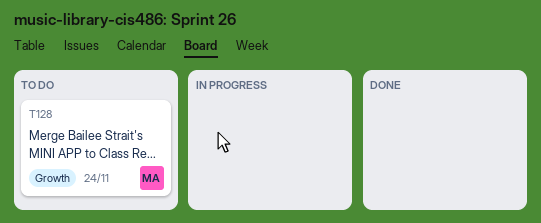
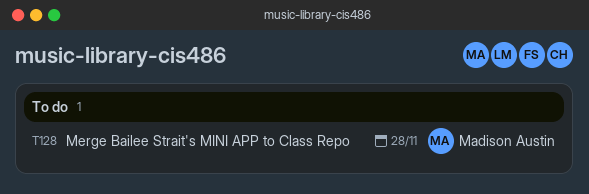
T128, due: Nov 24 -> Nov 28

